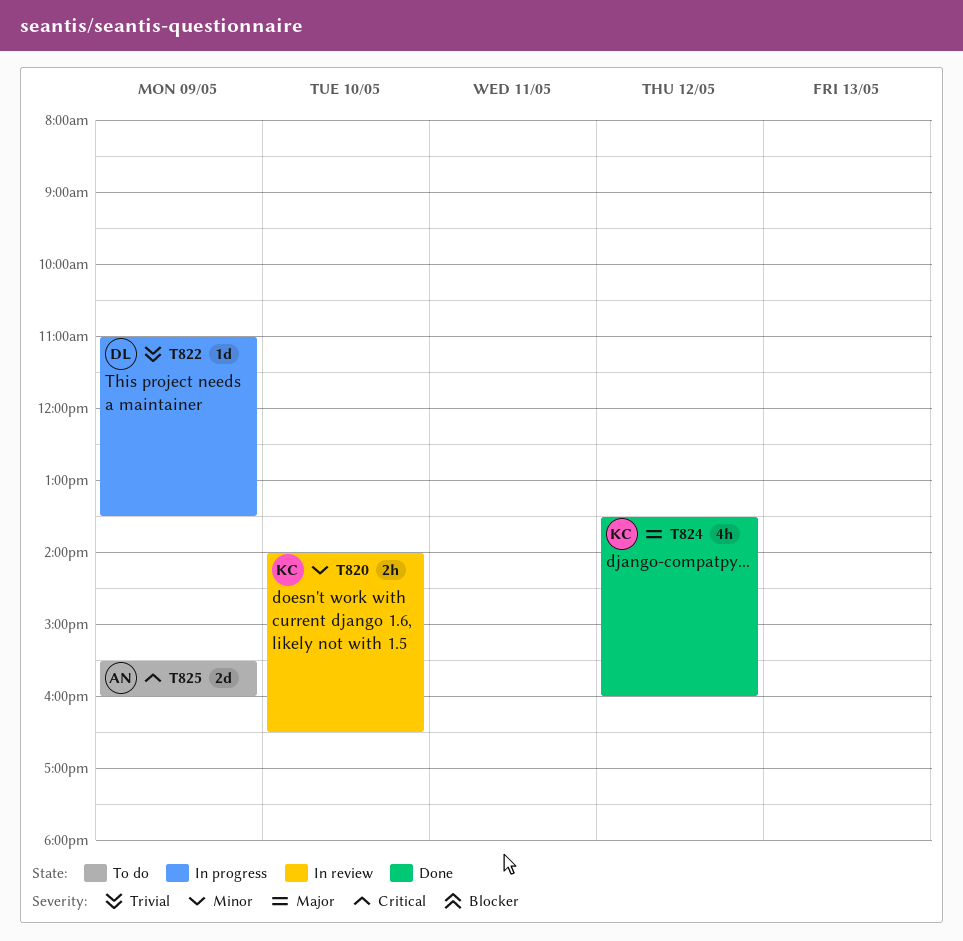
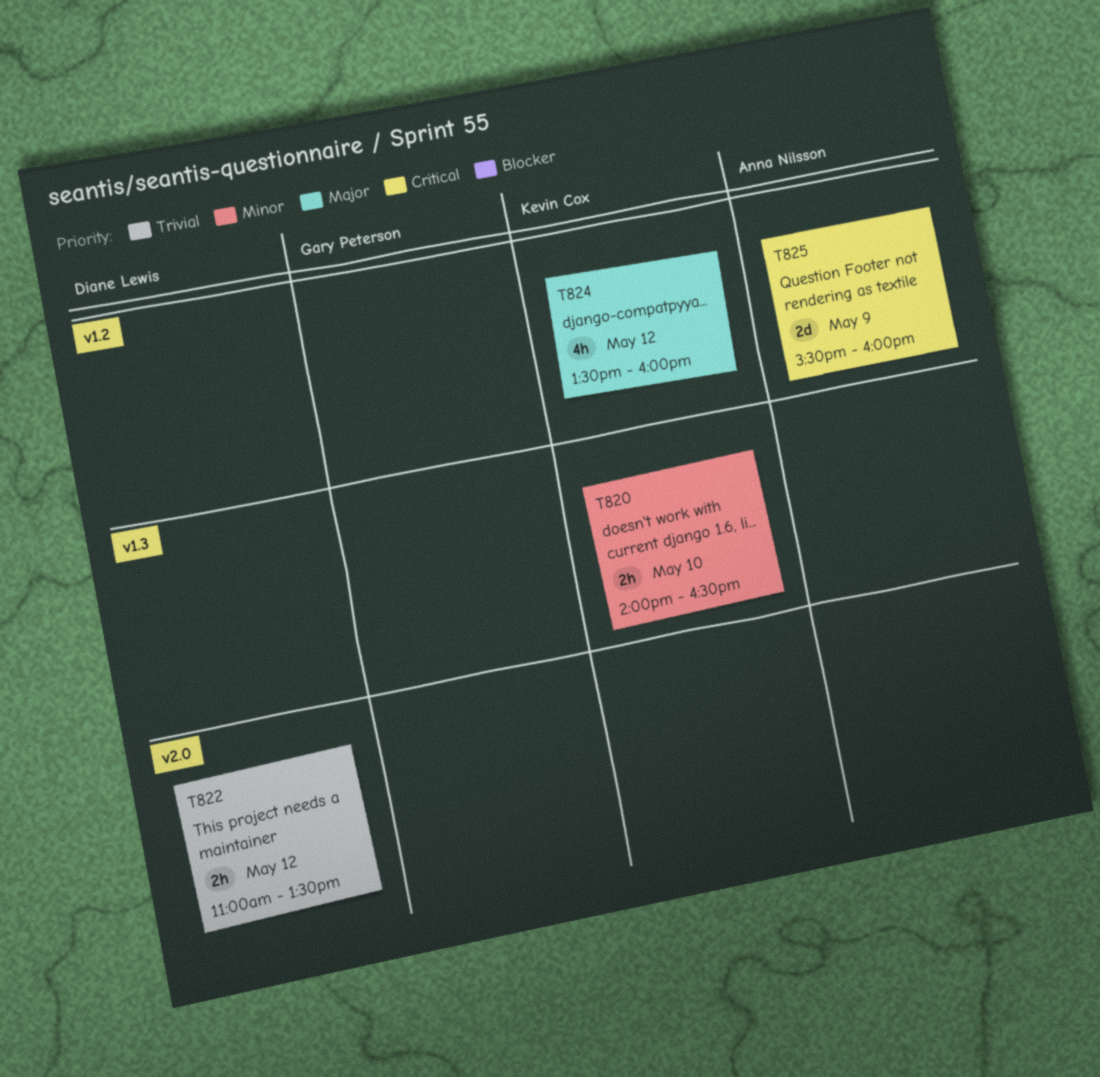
T822, estimate: 1d -> 2h
T822, day: May 9 -> May 12

